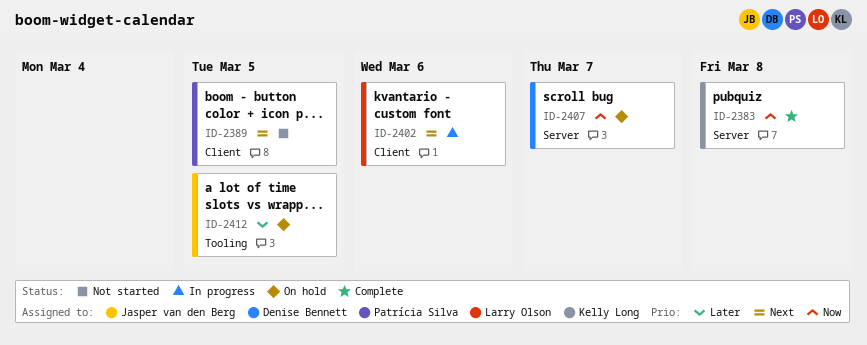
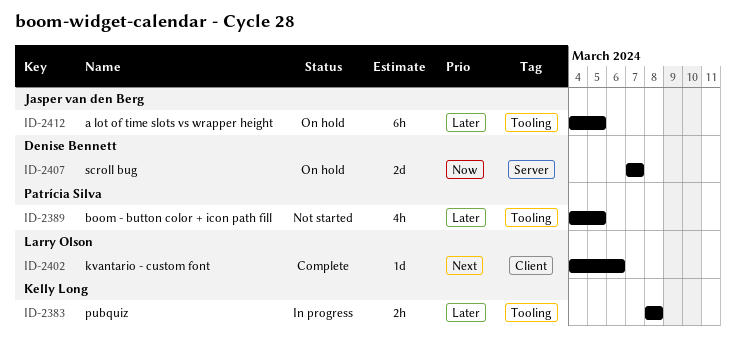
ID-2383, status: Complete -> In progress
ID-2383, priority: Now -> Later
ID-2383, label: Server -> Tooling
ID-2389, priority: Next -> Later
ID-2389, label: Client -> Tooling
ID-2402, status: In progress -> Complete

